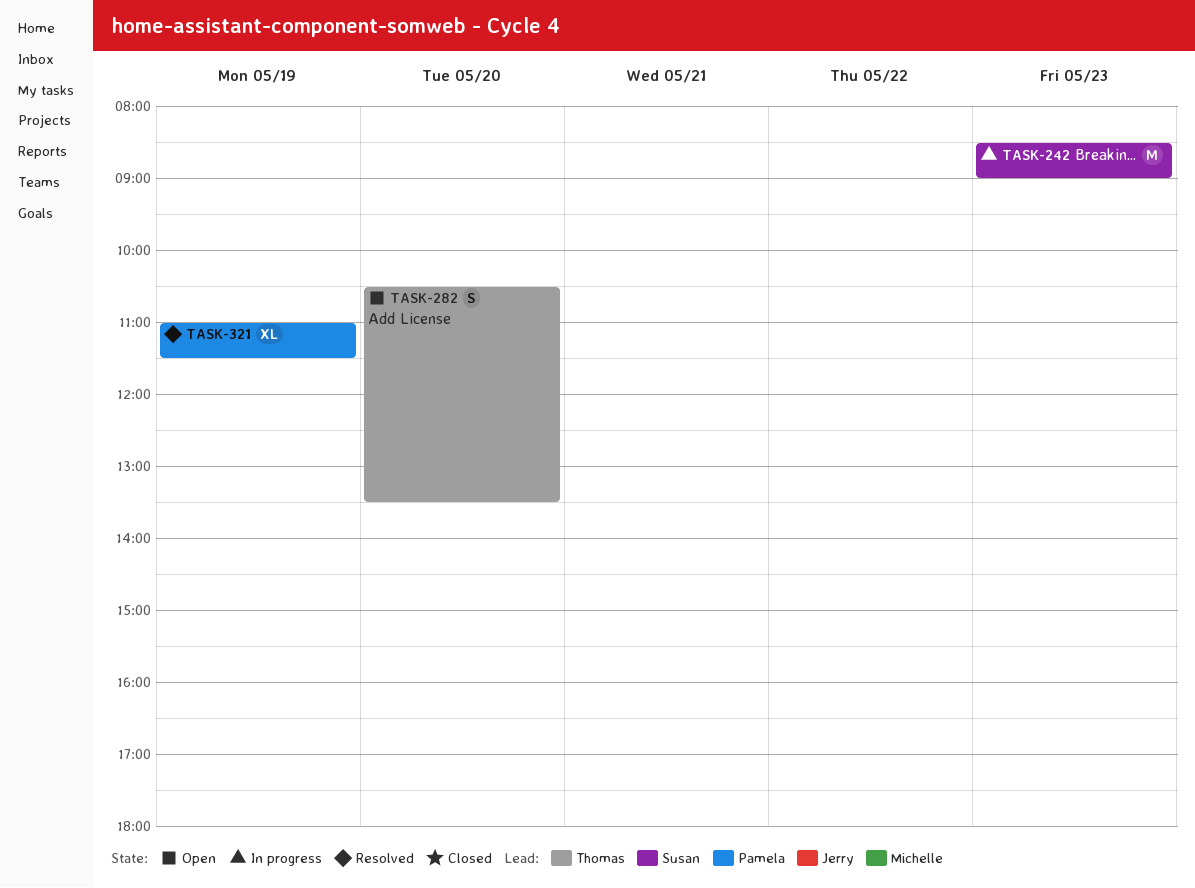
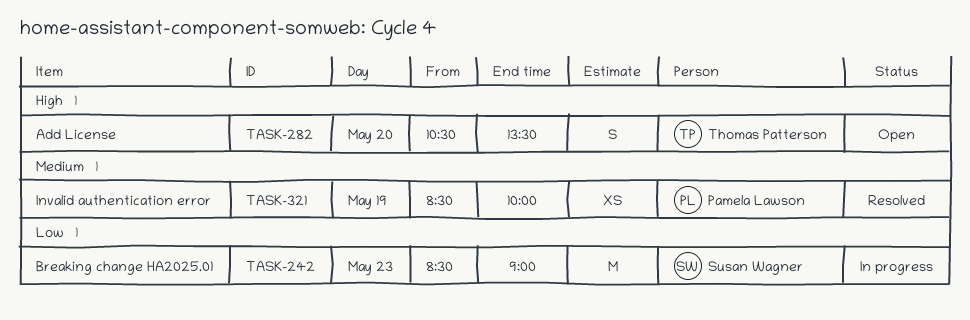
TASK-321, estimate: XL -> XS
TASK-321, begins: 11:00 -> 08:30
TASK-321, ends: 11:30 -> 10:00

